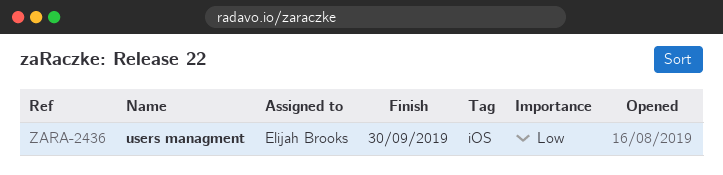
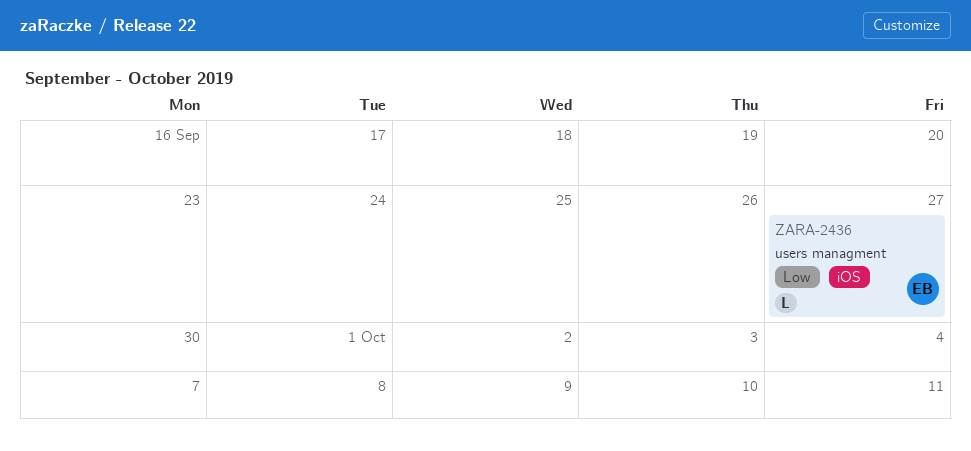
ZARA-2436, due: Sep 30 -> Sep 27

